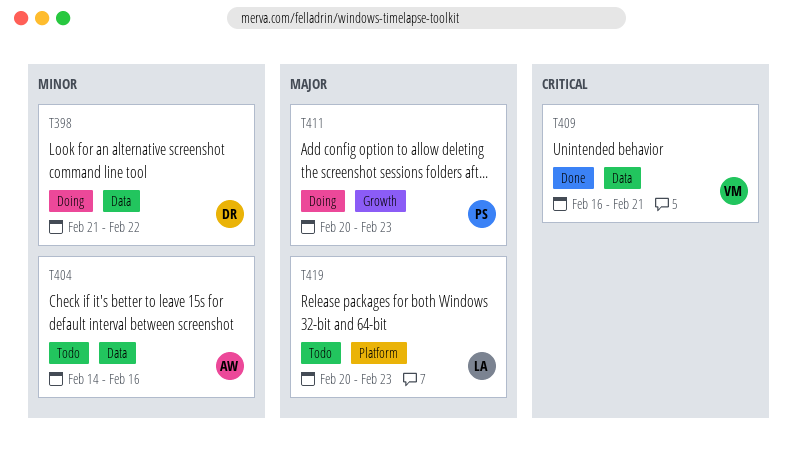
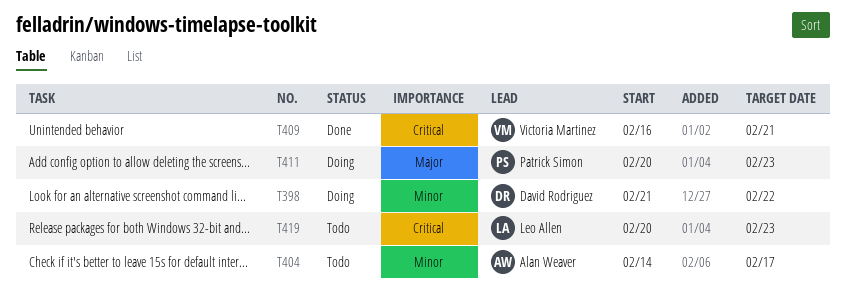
T404, due: Feb 16 -> Feb 17
T419, priority: Major -> Critical

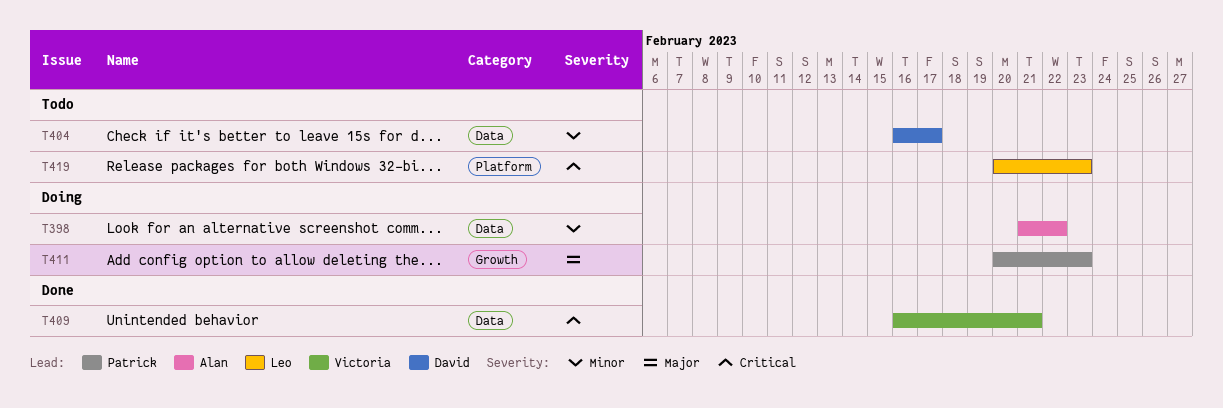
T398, owner: David Rodriguez -> Alan Weaver
T404, owner: Alan Weaver -> David Rodriguez
T404, start: Feb 14 -> Feb 16

